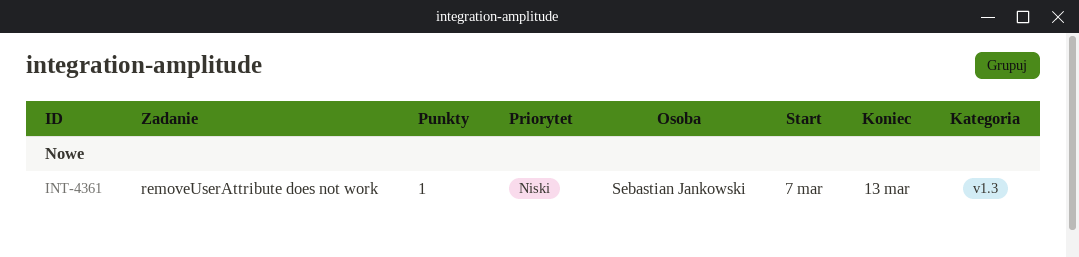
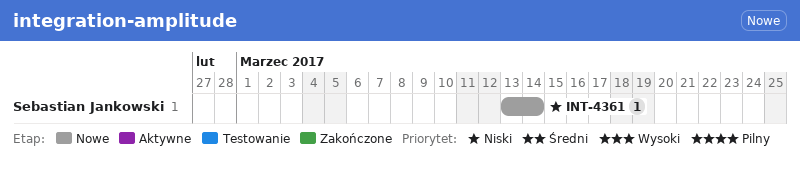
INT-4361, start: Mar 7 -> Mar 13
INT-4361, due: Mar 13 -> Mar 14

